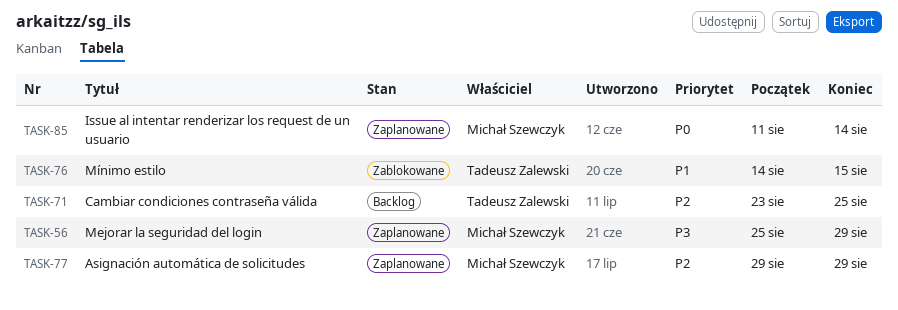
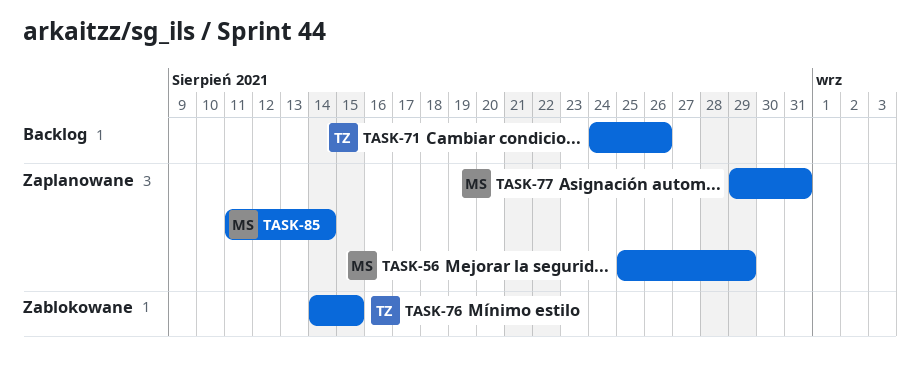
TASK-71, start: Aug 23 -> Aug 24
TASK-71, due: Aug 25 -> Aug 26
TASK-77, due: Aug 29 -> Aug 31

